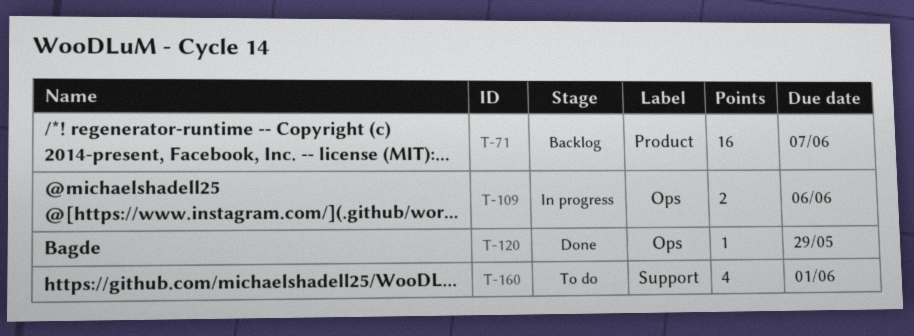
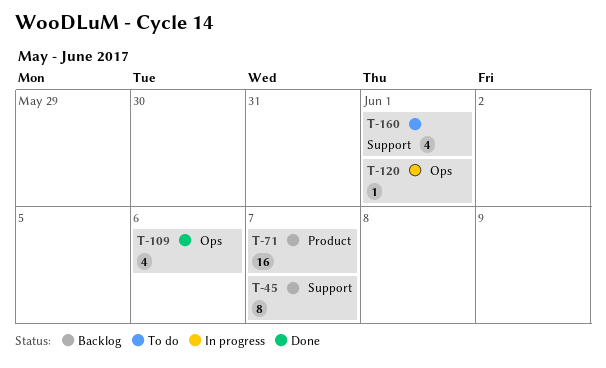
T-45: none -> present
T-109, status: In progress -> Done
T-109, estimate: 2 -> 4
T-120, status: Done -> In progress
T-120, due: May 29 -> Jun 1

